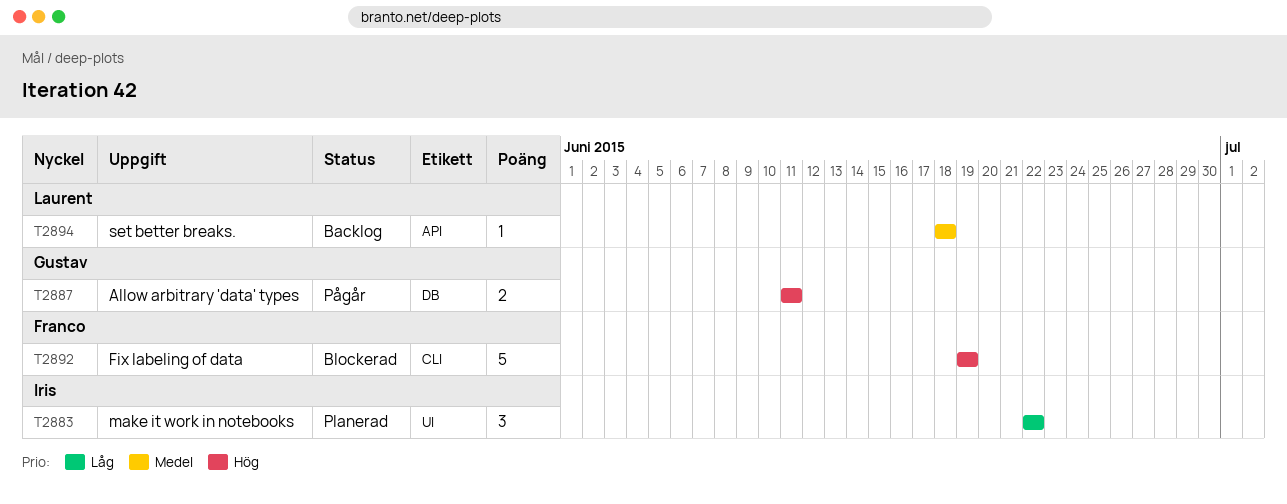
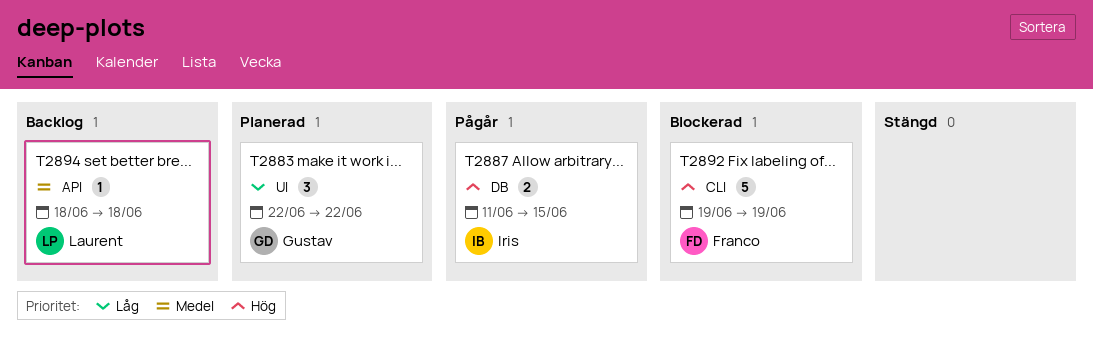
T2883, owner: Iris -> Gustav
T2887, owner: Gustav -> Iris
T2887, due: Jun 11 -> Jun 15

